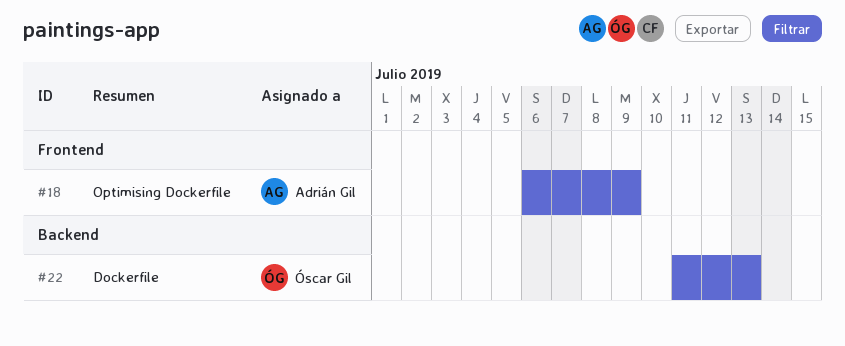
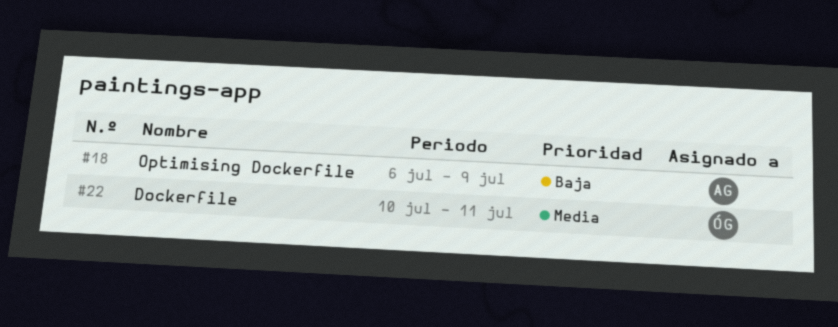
#22, start: Jul 11 -> Jul 10
#22, due: Jul 13 -> Jul 11

